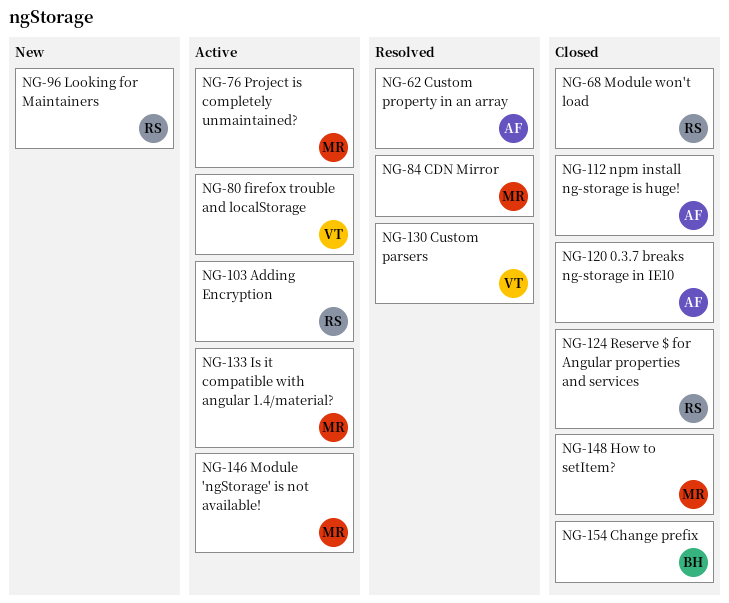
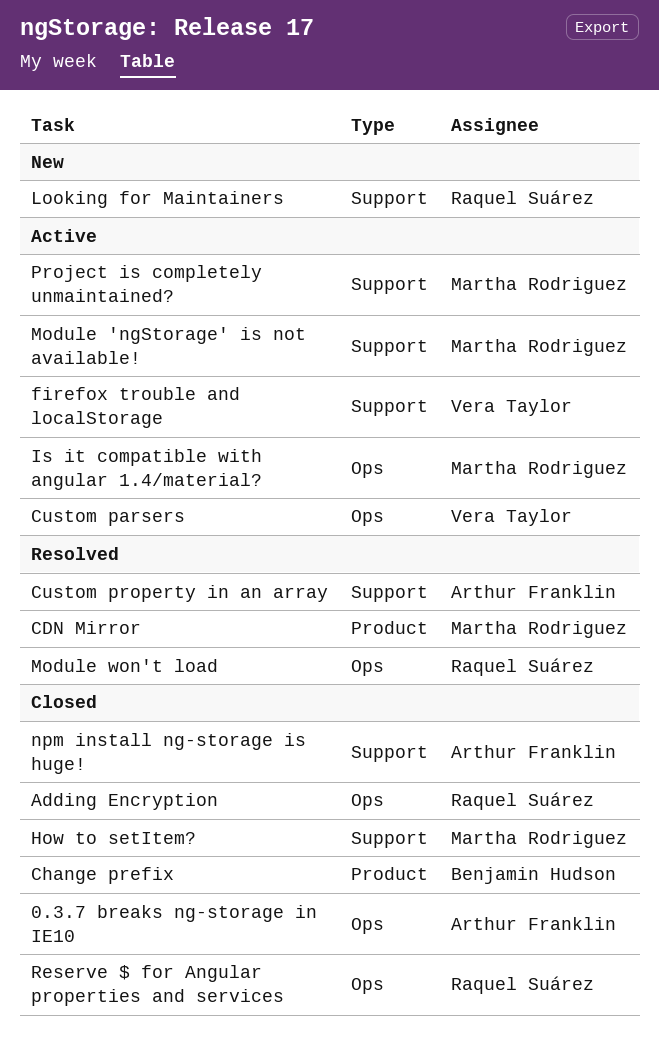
Adding Encryption, status: Active -> Closed
Custom parsers, status: Resolved -> Active
Module won't load, status: Closed -> Resolved

